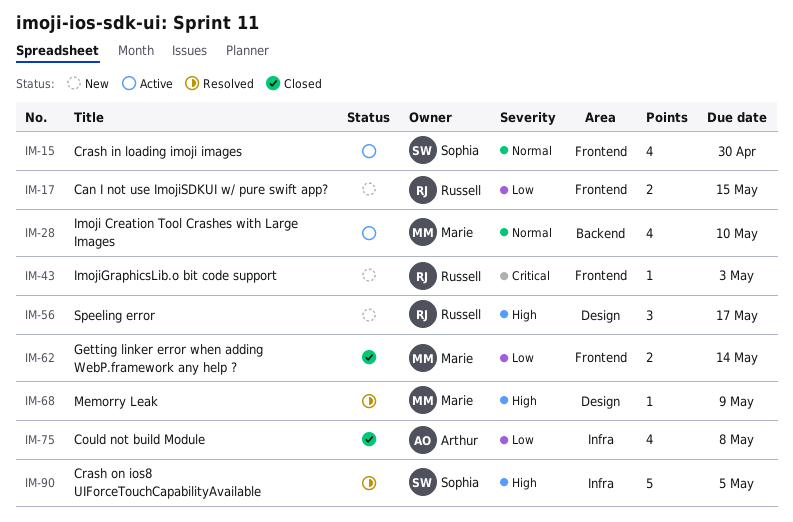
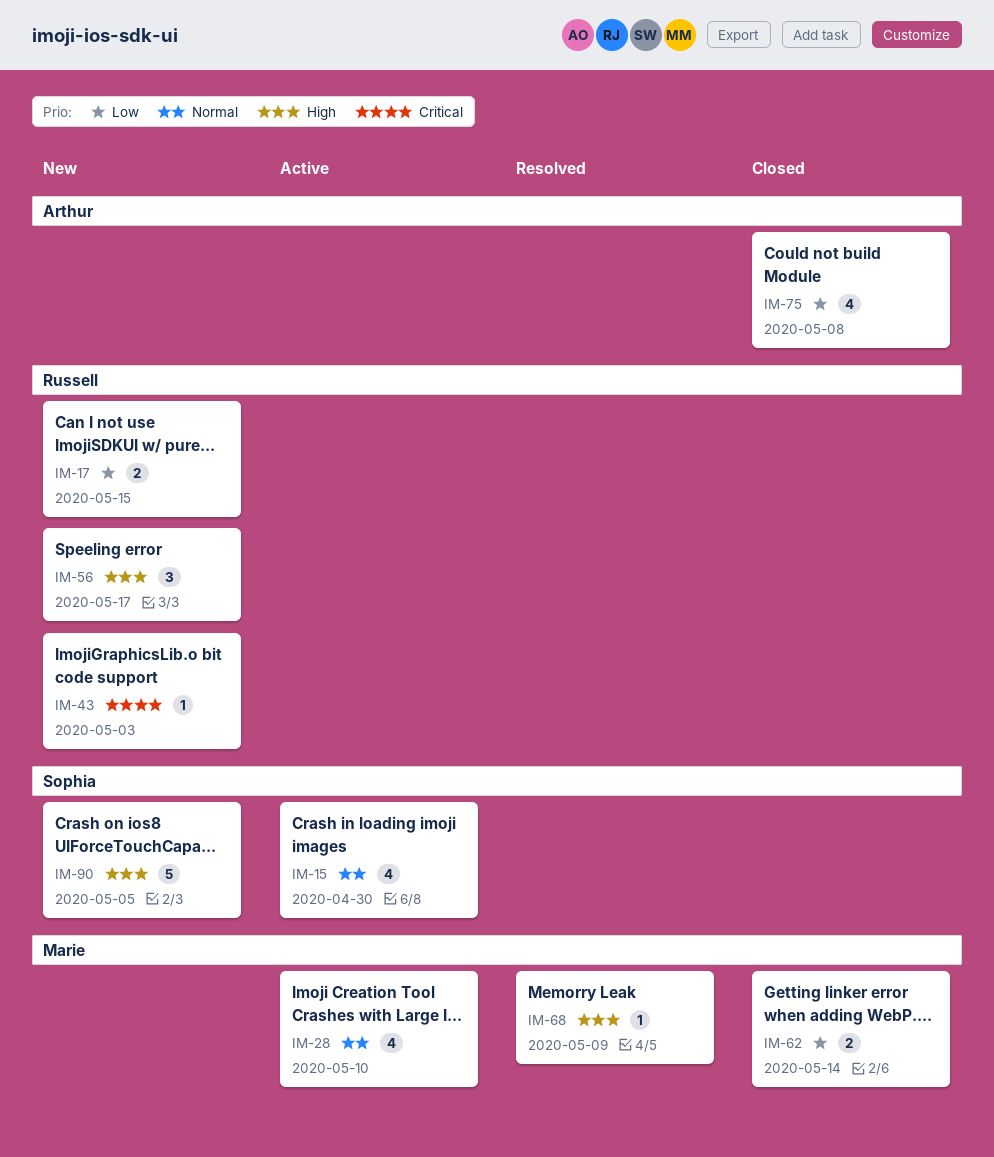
IM-90, status: Resolved -> New

